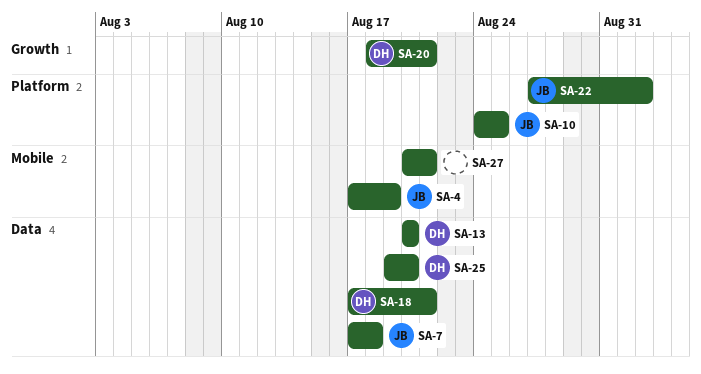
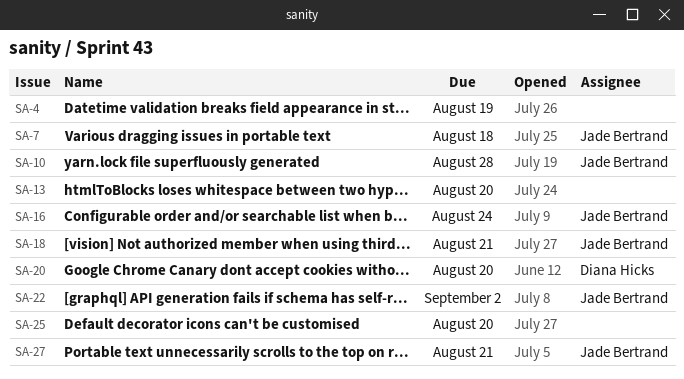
SA-4, owner: Jade Bertrand -> none
SA-10, due: Aug 25 -> Aug 28
SA-13, owner: Diana Hicks -> none
SA-16: none -> present
SA-18, owner: Diana Hicks -> Jade Bertrand
SA-20, due: Aug 21 -> Aug 20
SA-25, owner: Diana Hicks -> none
SA-27, owner: none -> Jade Bertrand

